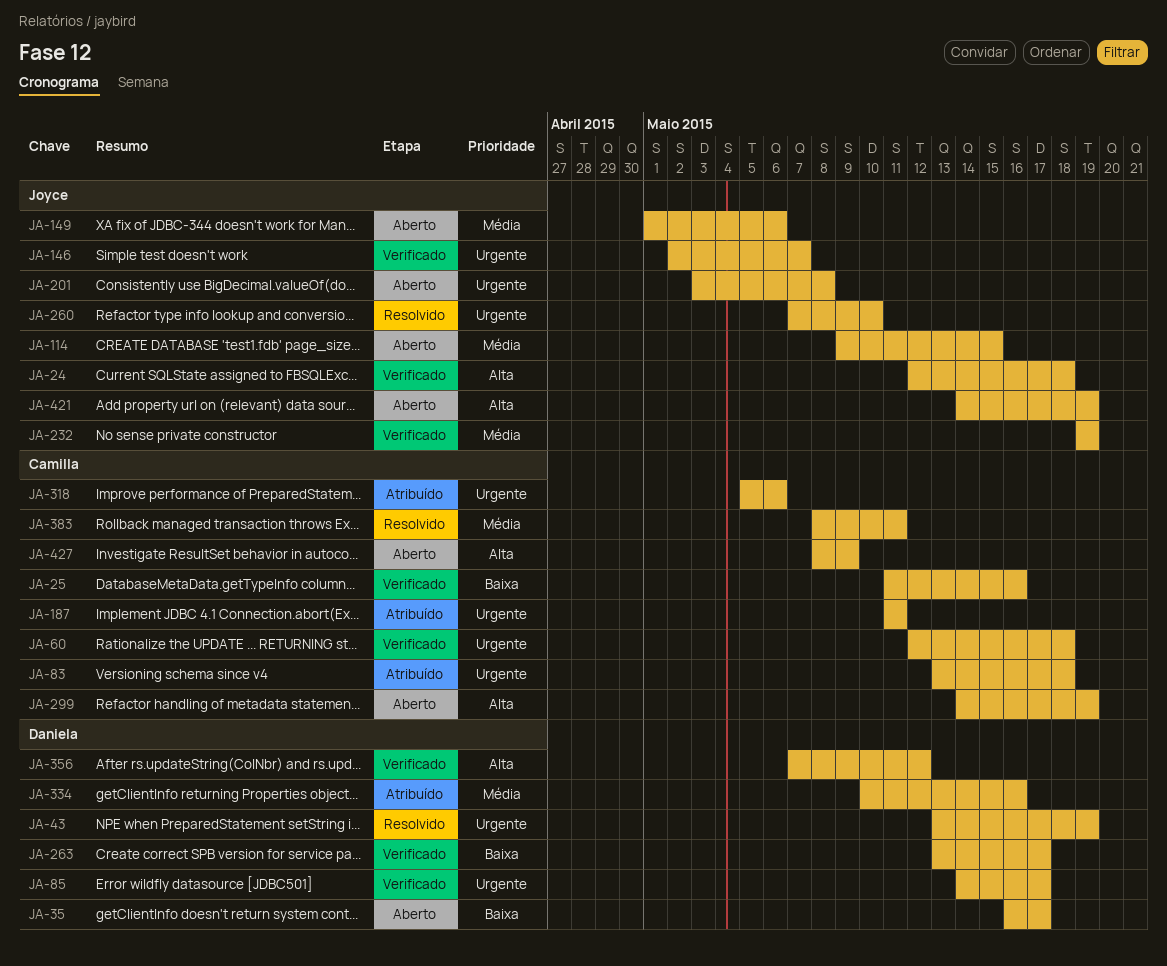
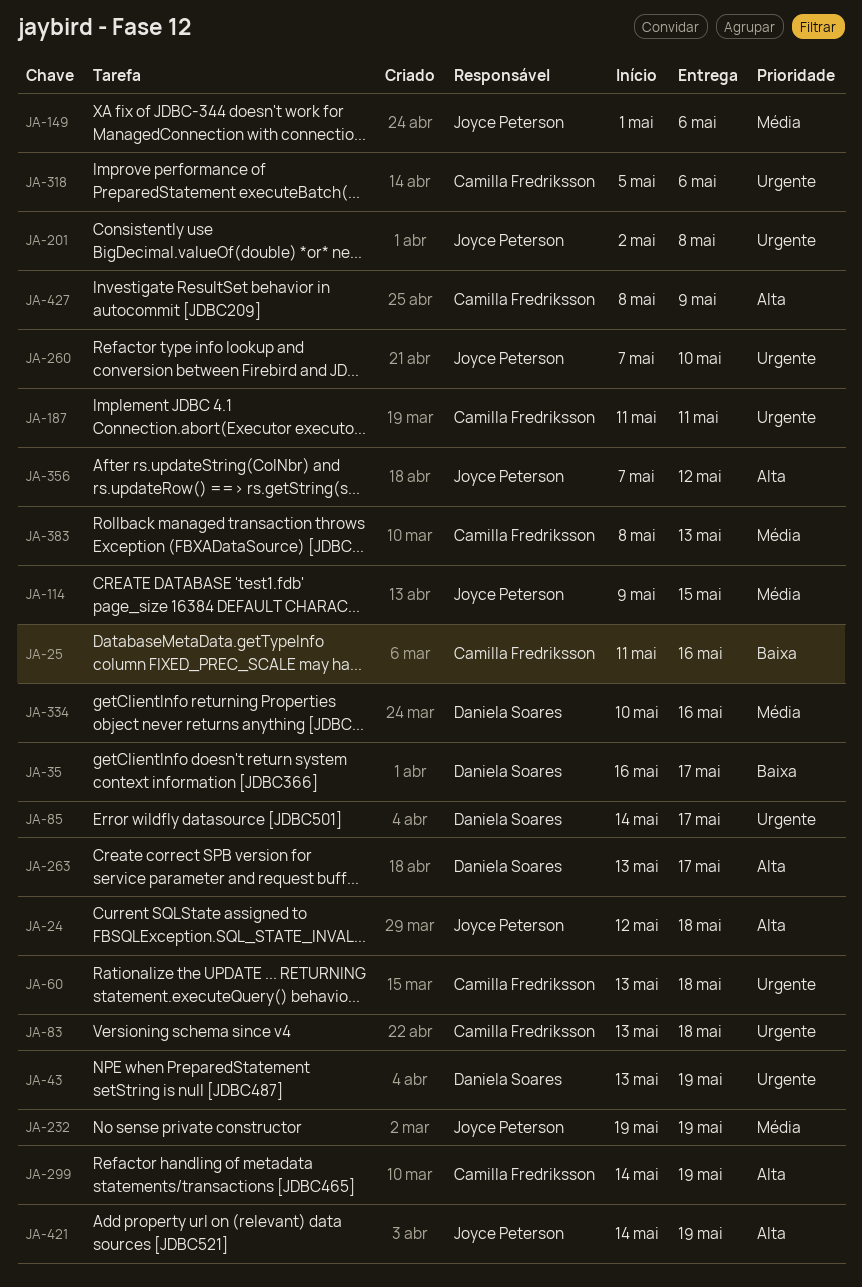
JA-60, start: May 12 -> May 13
JA-146: present -> none
JA-201, start: May 3 -> May 2
JA-263, priority: Baixa -> Alta
JA-356, owner: Daniela Soares -> Joyce Peterson
JA-383, due: May 11 -> May 13

